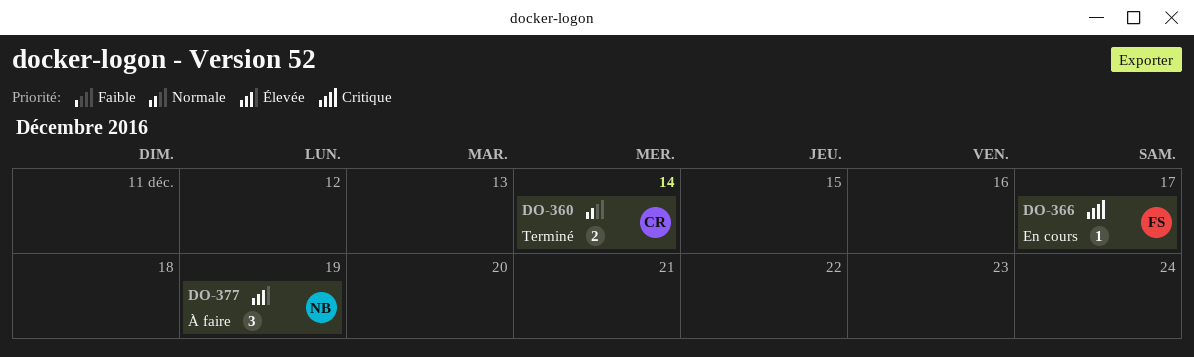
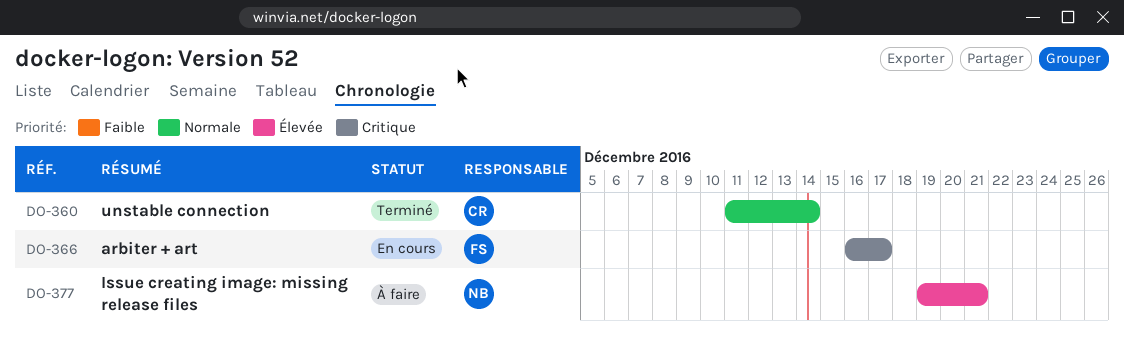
DO-377, due: Dec 19 -> Dec 21

